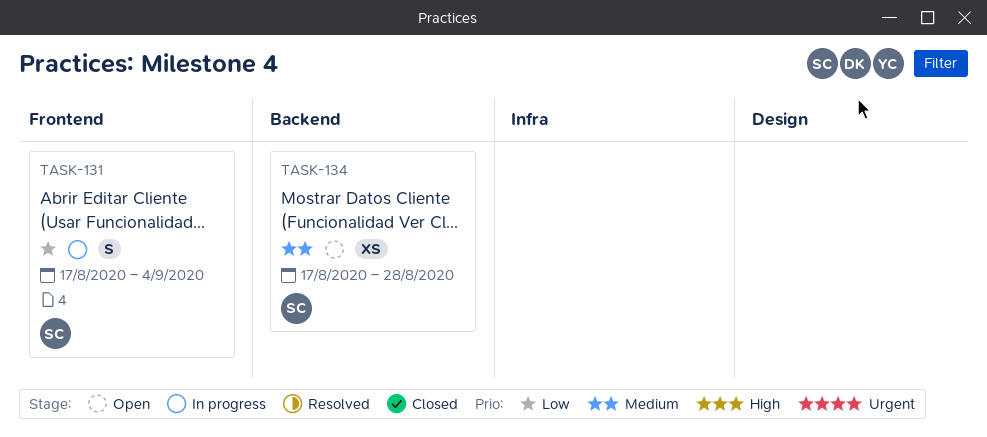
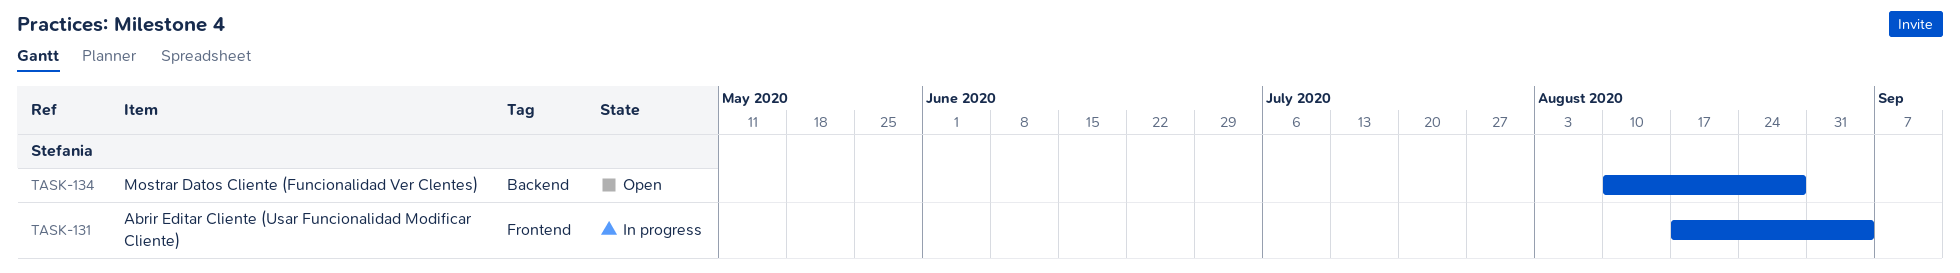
TASK-134, start: Aug 17 -> Aug 10

